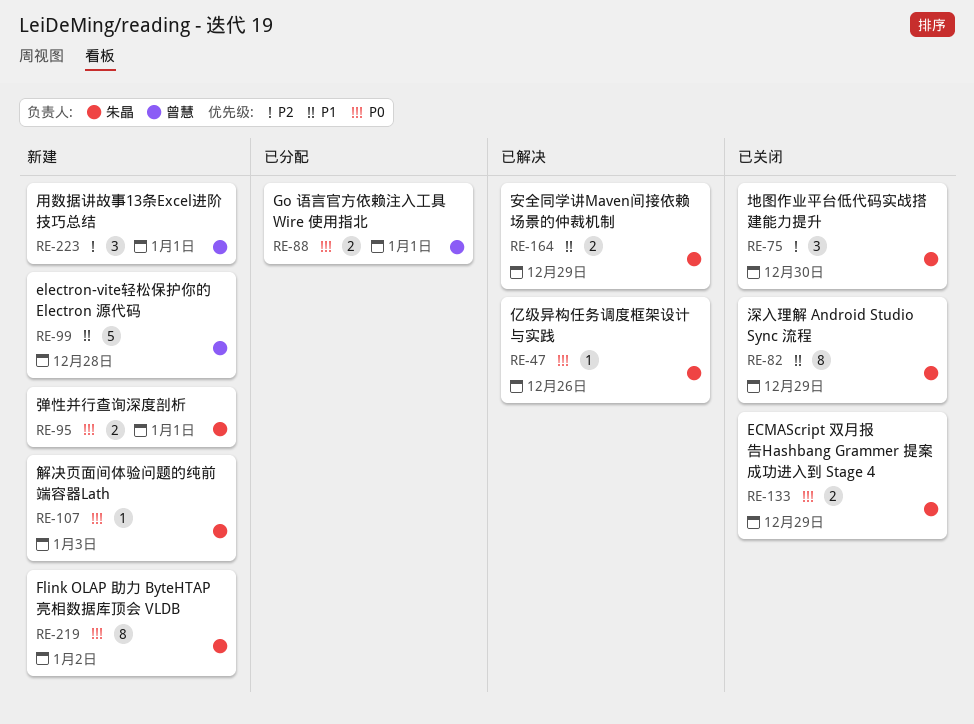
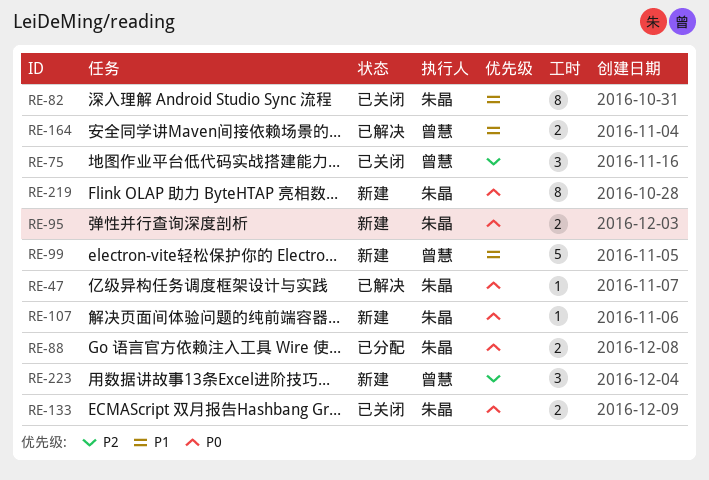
RE-75, owner: 朱晶 -> 曾慧
RE-88, owner: 曾慧 -> 朱晶
RE-164, owner: 朱晶 -> 曾慧

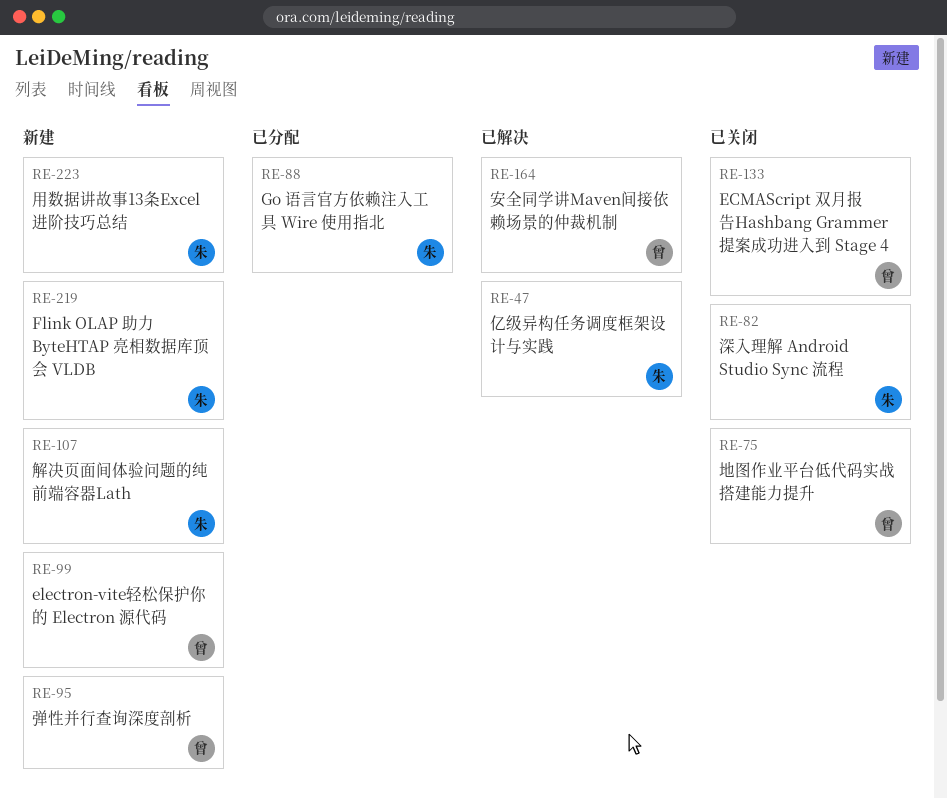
RE-95, owner: 朱晶 -> 曾慧
RE-133, owner: 朱晶 -> 曾慧
RE-223, owner: 曾慧 -> 朱晶

